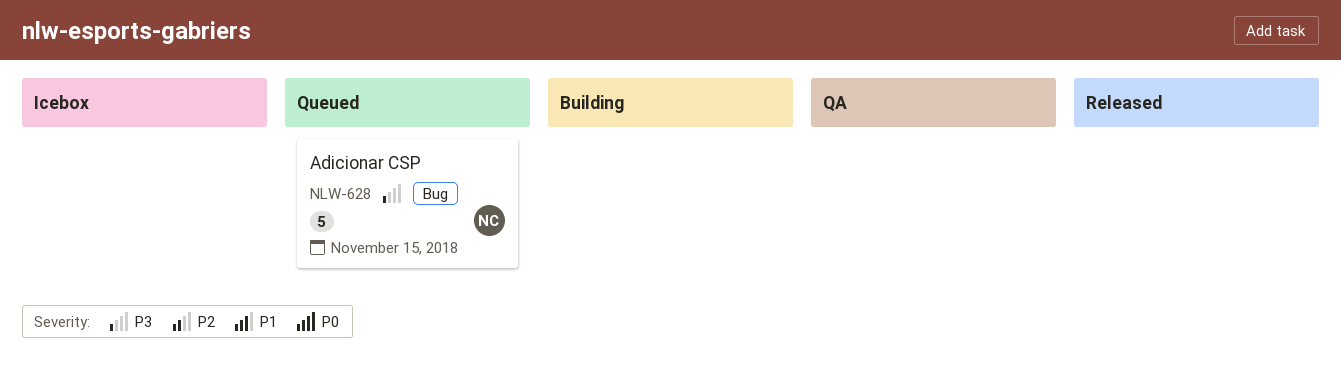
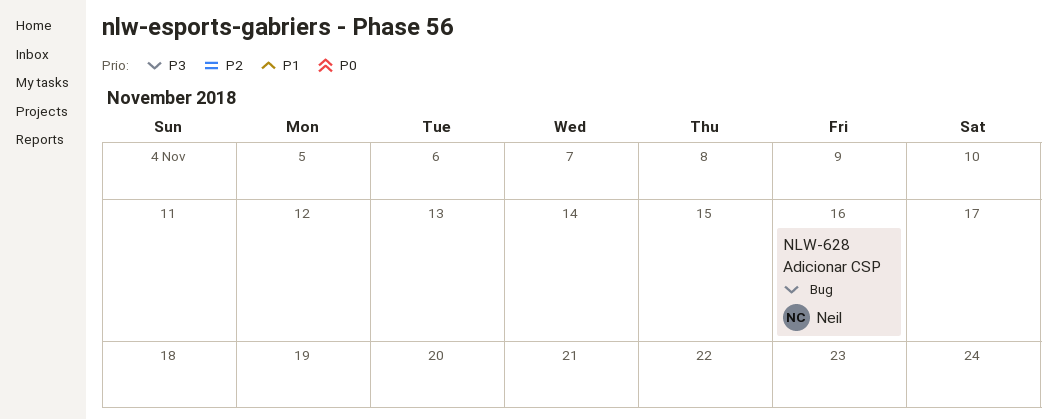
NLW-628, due: Nov 15 -> Nov 16

